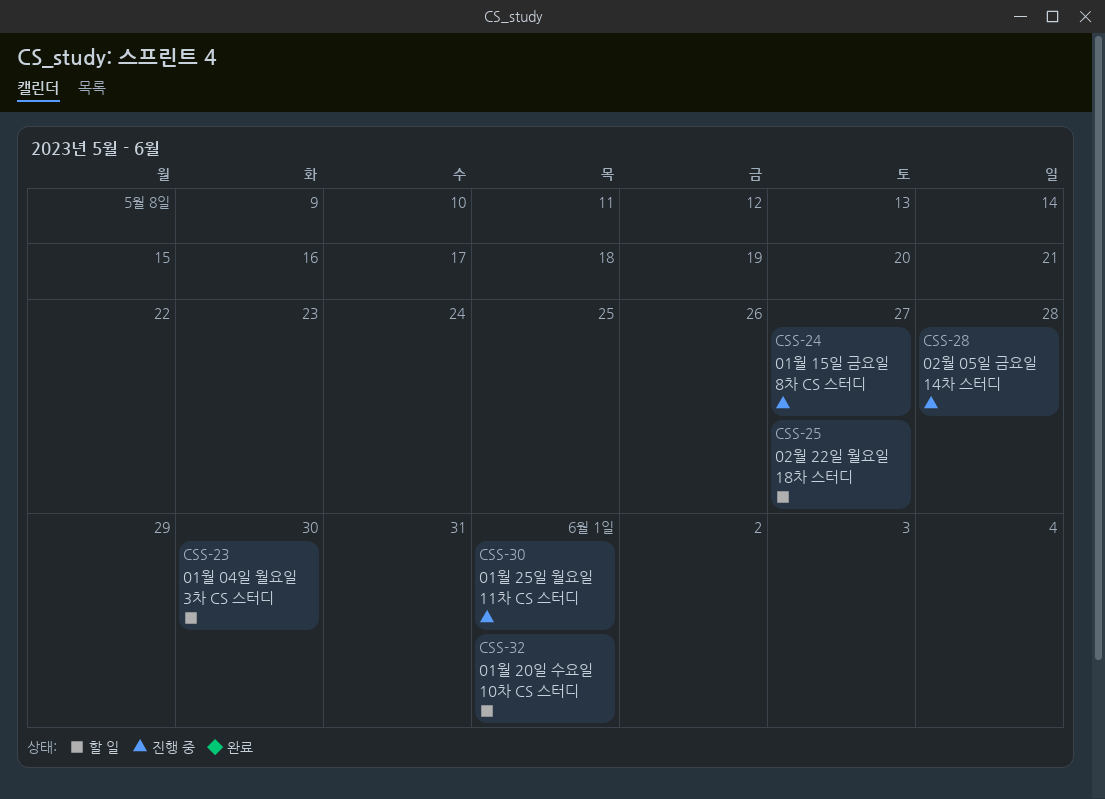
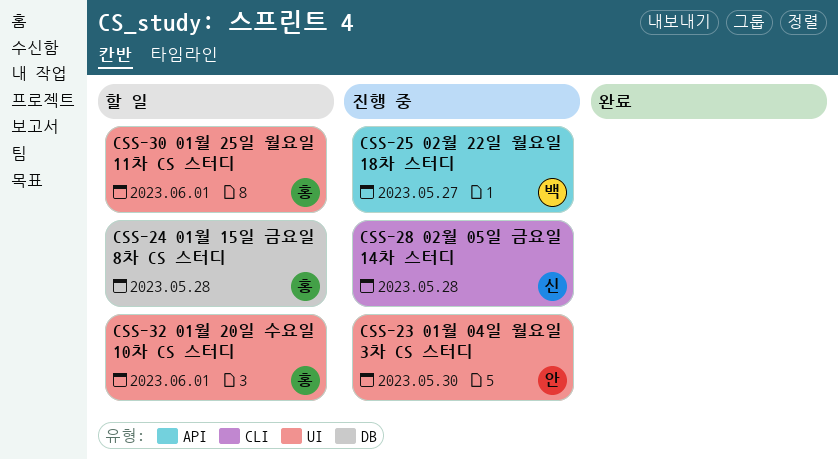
CSS-23, status: 할 일 -> 진행 중
CSS-24, status: 진행 중 -> 할 일
CSS-24, due: May 27 -> May 28
CSS-25, status: 할 일 -> 진행 중
CSS-30, status: 진행 중 -> 할 일

